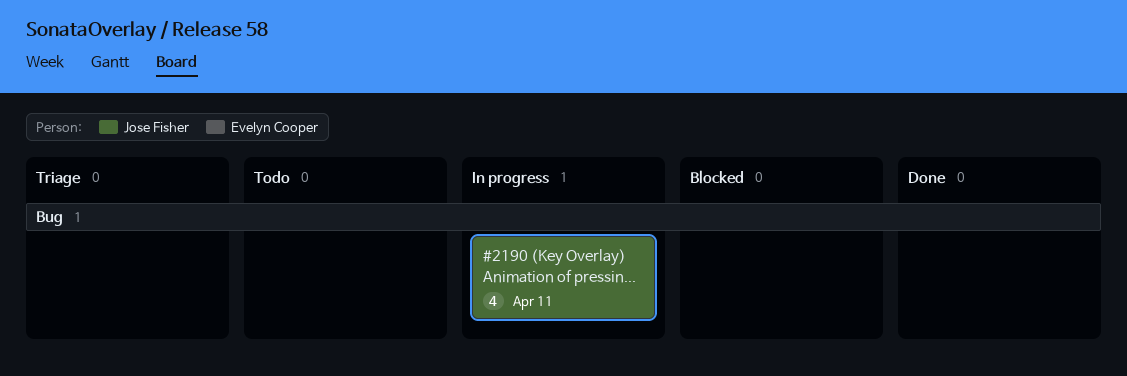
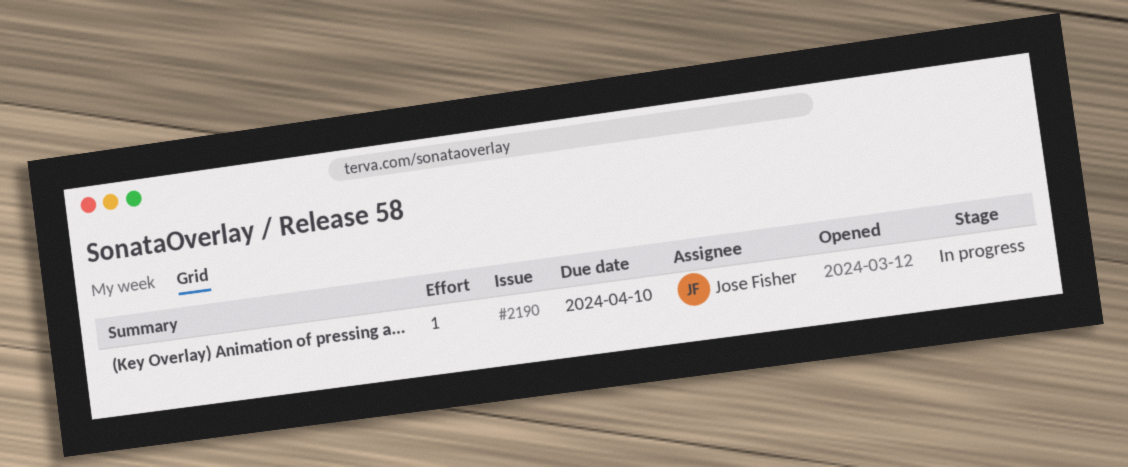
#2190, estimate: 4 -> 1
#2190, due: Apr 11 -> Apr 10

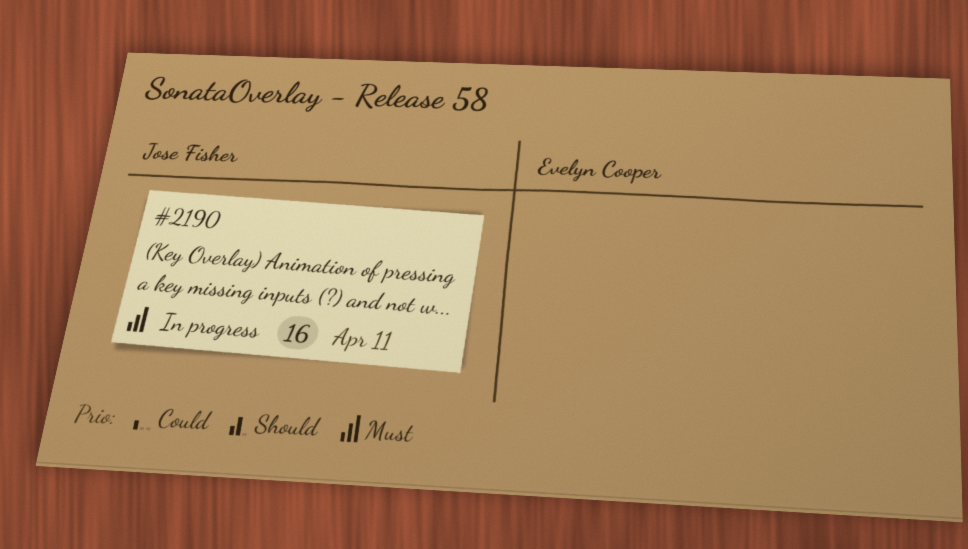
#2190, estimate: 1 -> 16
#2190, due: Apr 10 -> Apr 11

